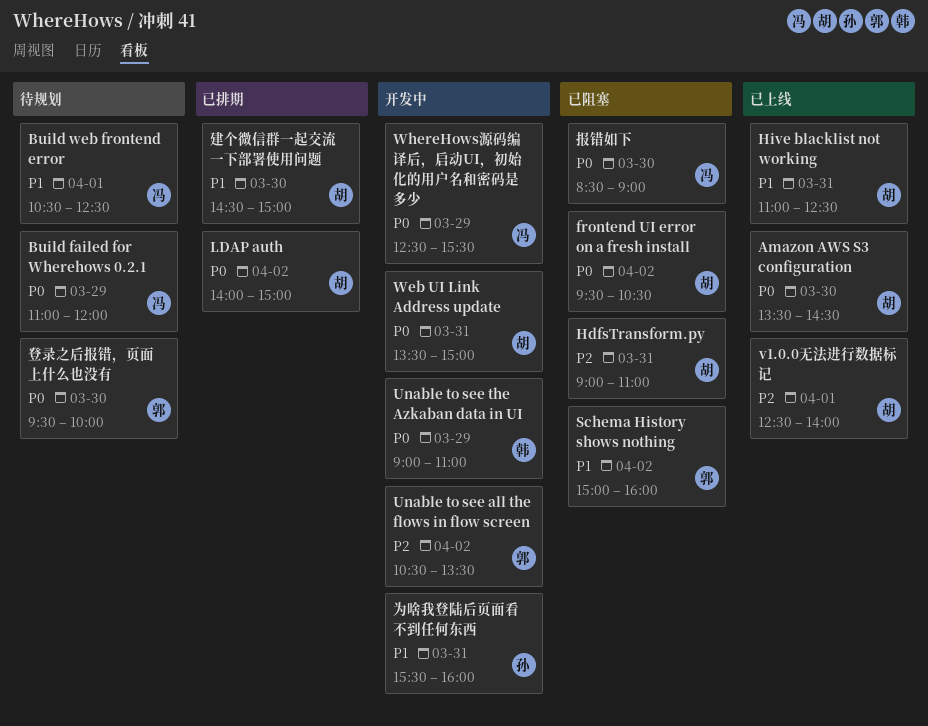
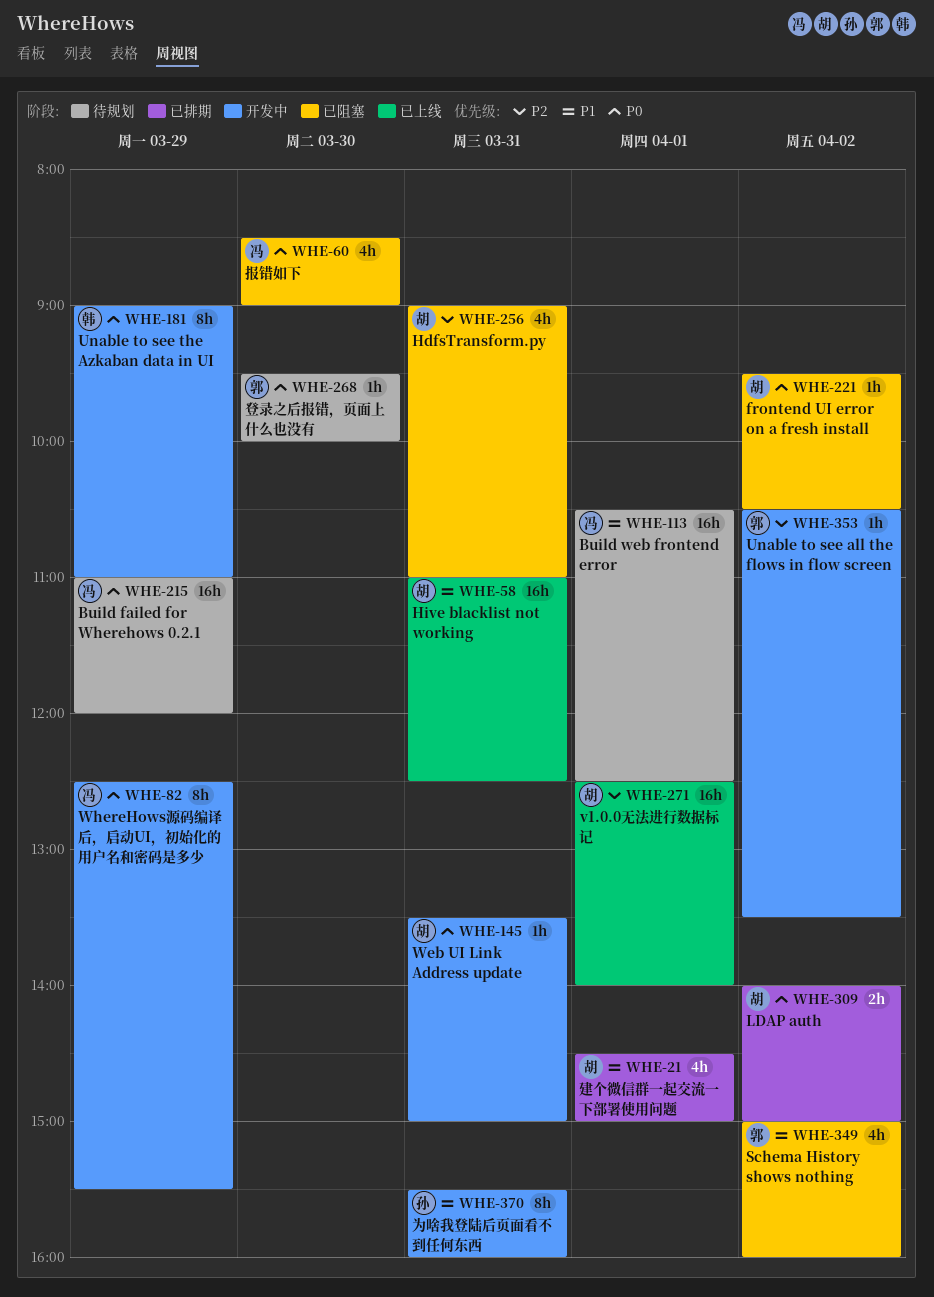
Amazon AWS S3 configuration: present -> none
建个微信群一起交流一下部署使用问题, day: Mar 30 -> Apr 1

